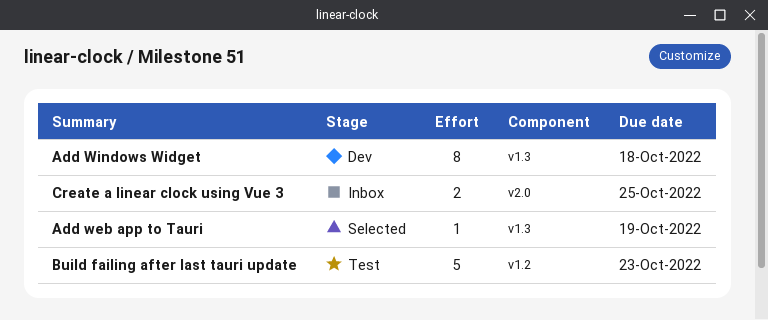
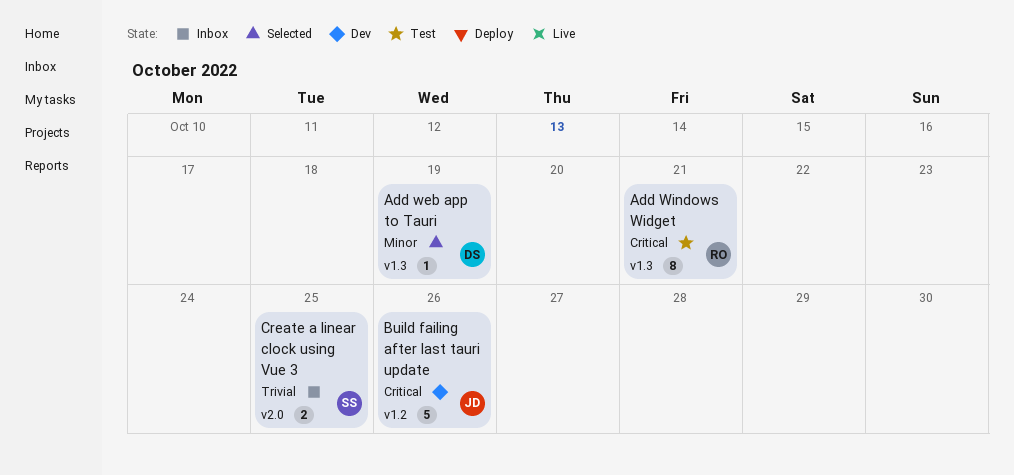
Add Windows Widget, status: Dev -> Test
Add Windows Widget, due: Oct 18 -> Oct 21
Build failing after last tauri update, status: Test -> Dev
Build failing after last tauri update, due: Oct 23 -> Oct 26

